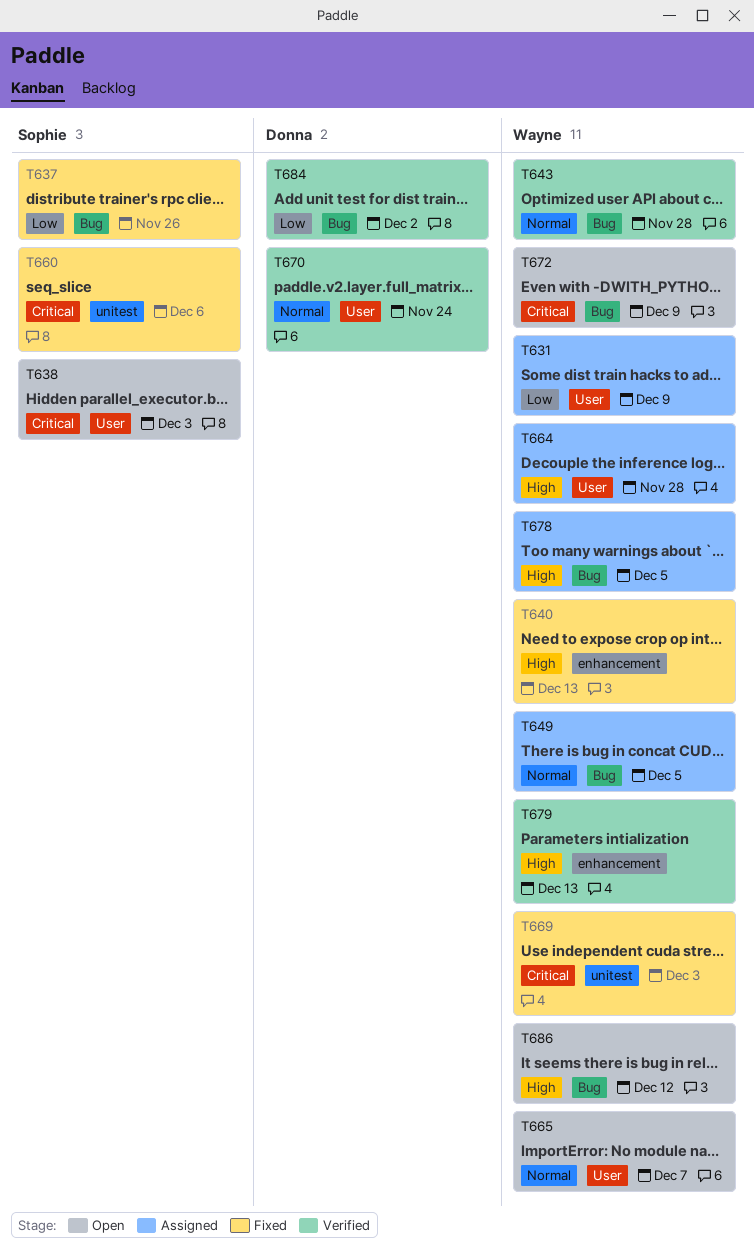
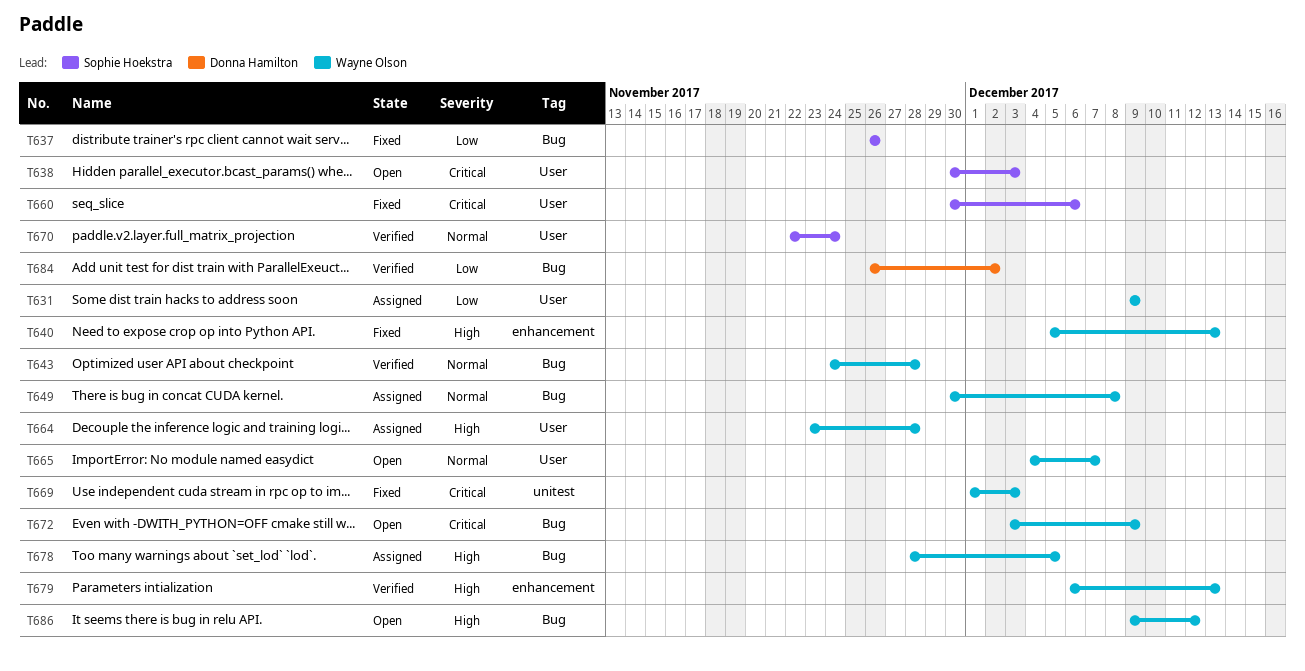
T649, due: Dec 5 -> Dec 8
T660, label: unitest -> User
T670, owner: Donna Hamilton -> Sophie Hoekstra

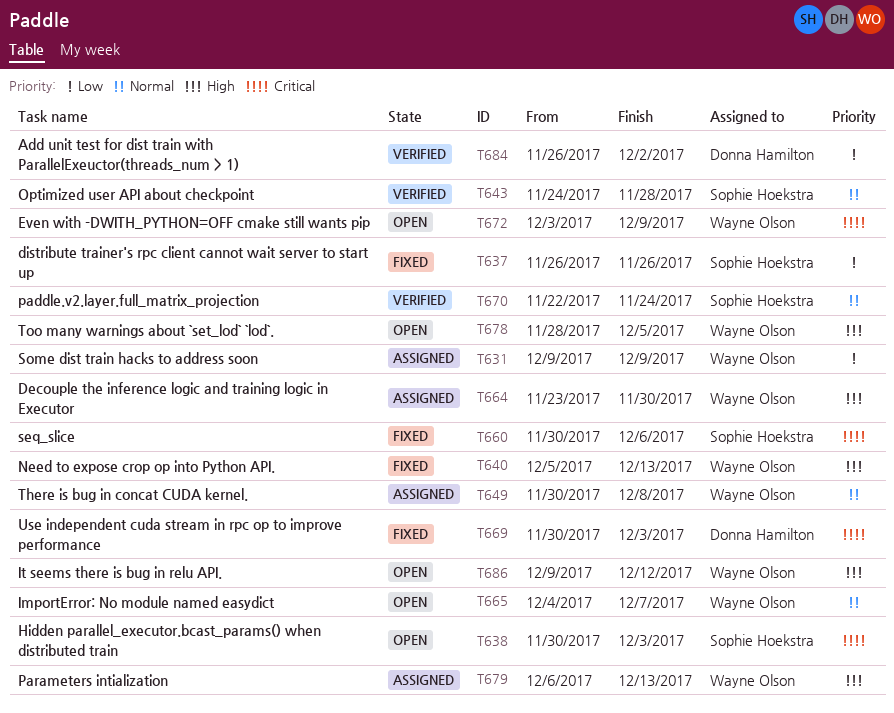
T643, owner: Wayne Olson -> Sophie Hoekstra
T664, due: Nov 28 -> Nov 30
T669, owner: Wayne Olson -> Donna Hamilton
T669, start: Dec 1 -> Nov 30
T678, status: Assigned -> Open
T679, status: Verified -> Assigned

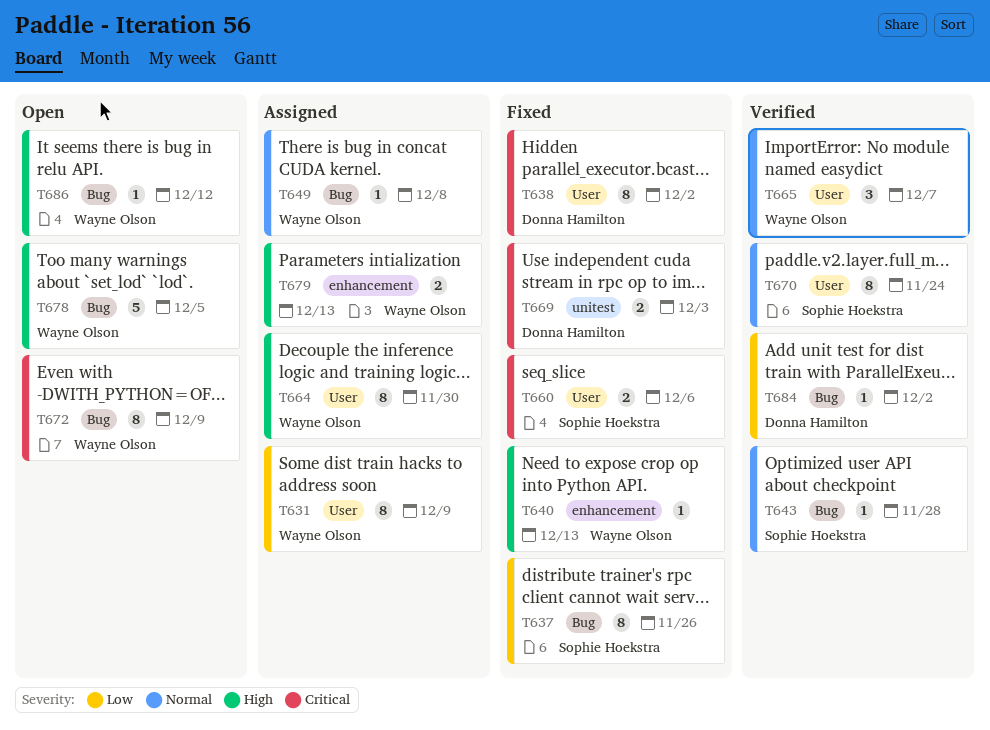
T638, status: Open -> Fixed
T638, owner: Sophie Hoekstra -> Donna Hamilton
T638, due: Dec 3 -> Dec 2
T665, status: Open -> Verified

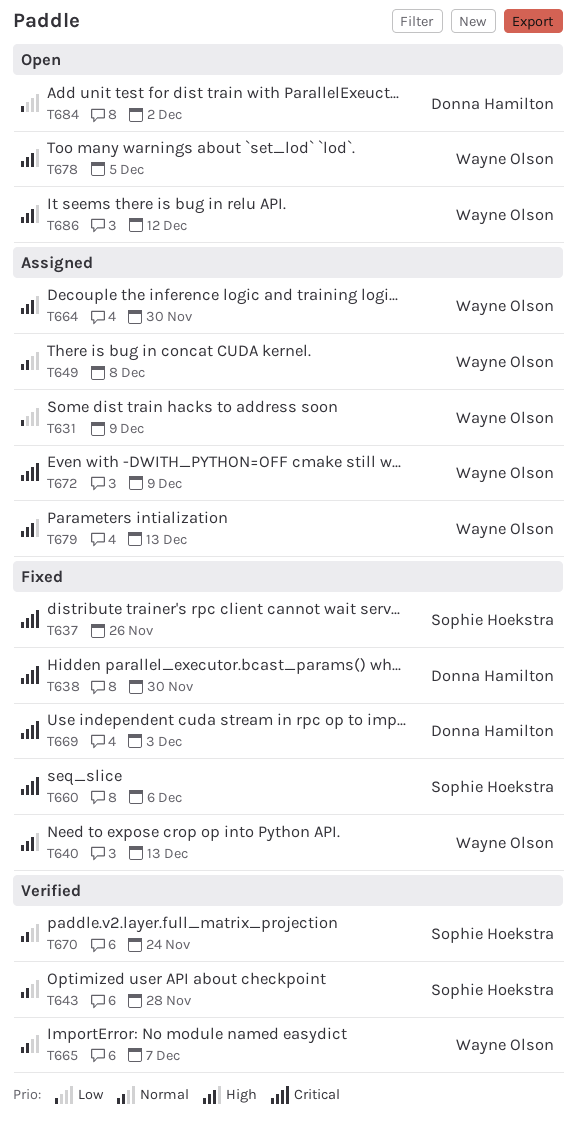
T637, priority: Low -> Critical
T638, due: Dec 2 -> Nov 30
T672, status: Open -> Assigned
T684, status: Verified -> Open

